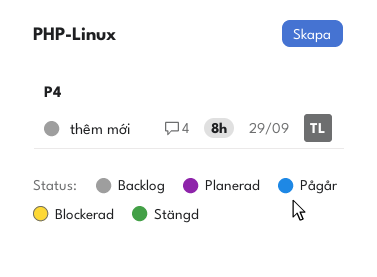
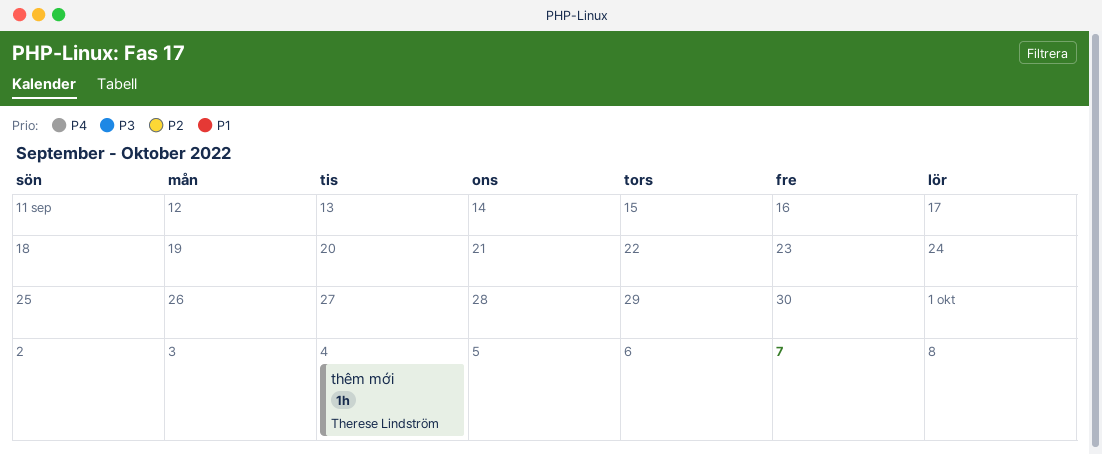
thêm mới, estimate: 8h -> 1h
thêm mới, due: Sep 29 -> Oct 4

